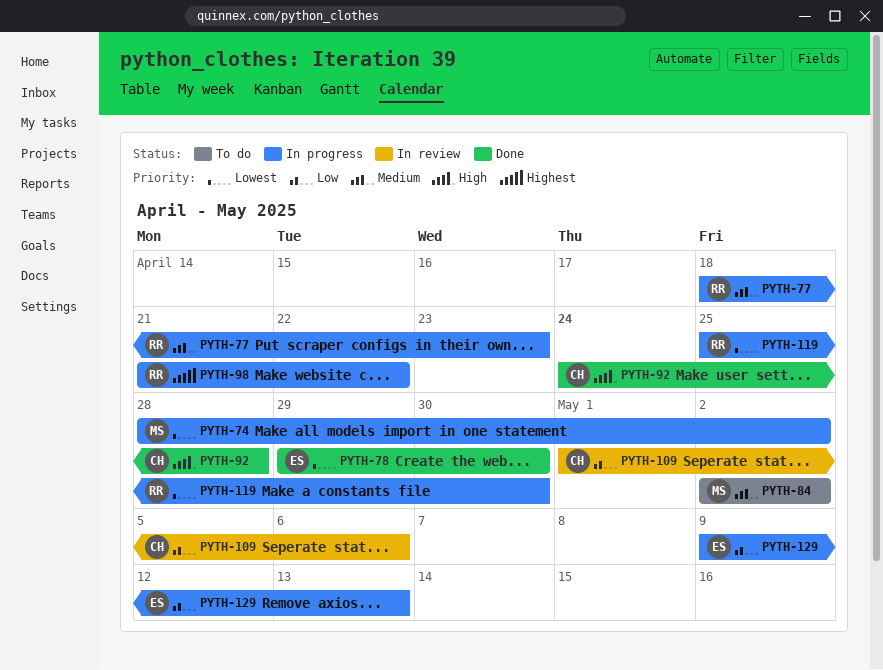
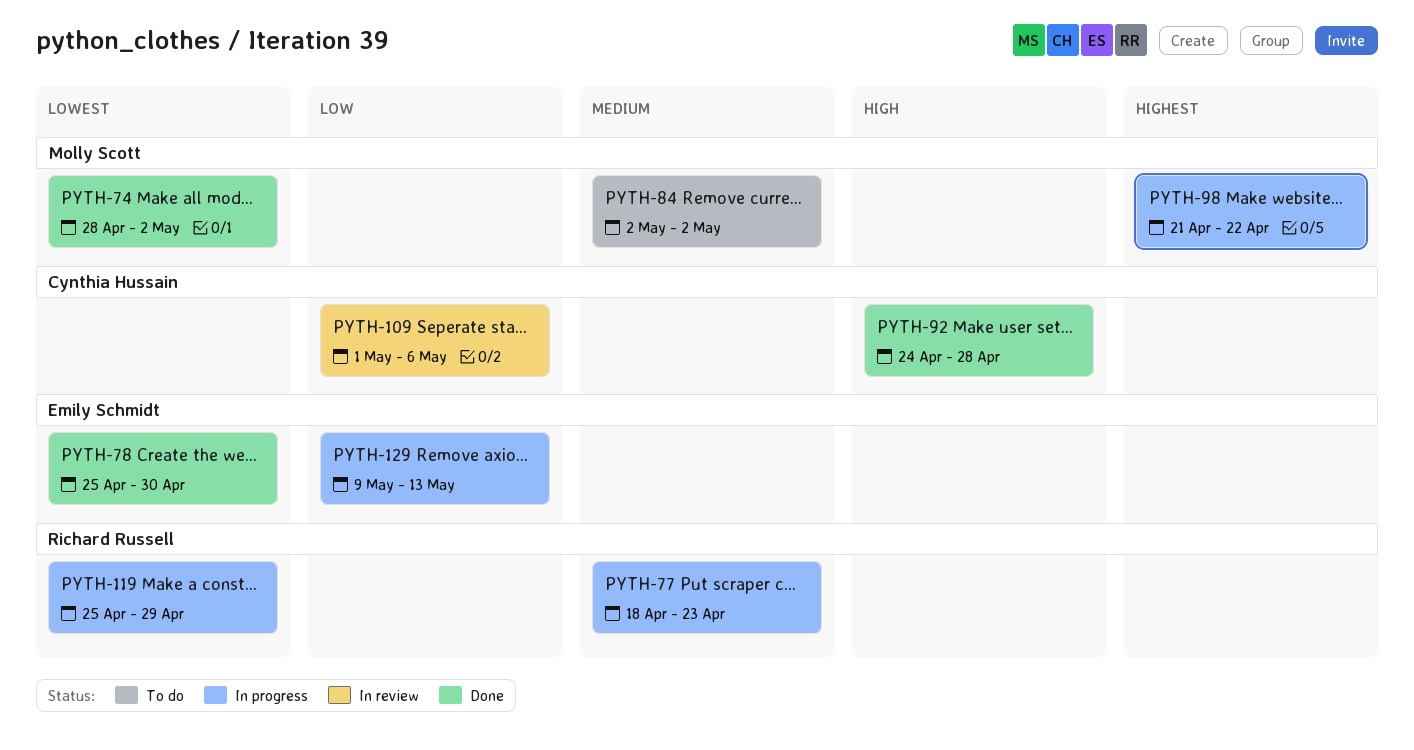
PYTH-74, status: In progress -> Done
PYTH-78, start: Apr 29 -> Apr 25
PYTH-98, owner: Richard Russell -> Molly Scott
PYTH-119, due: Apr 30 -> Apr 29

